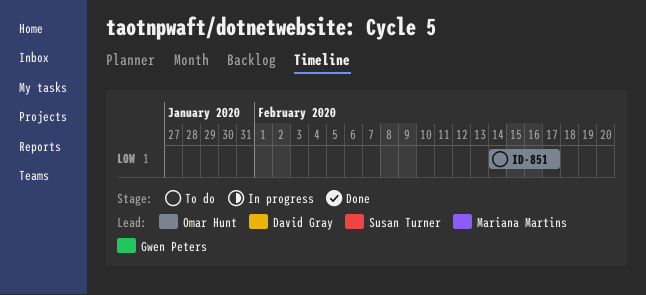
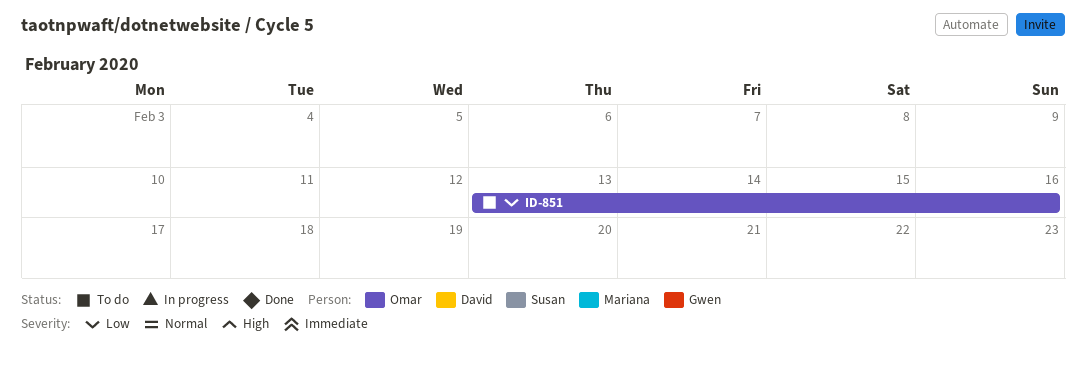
ID-851, start: Feb 14 -> Feb 13
ID-851, due: Feb 17 -> Feb 16

